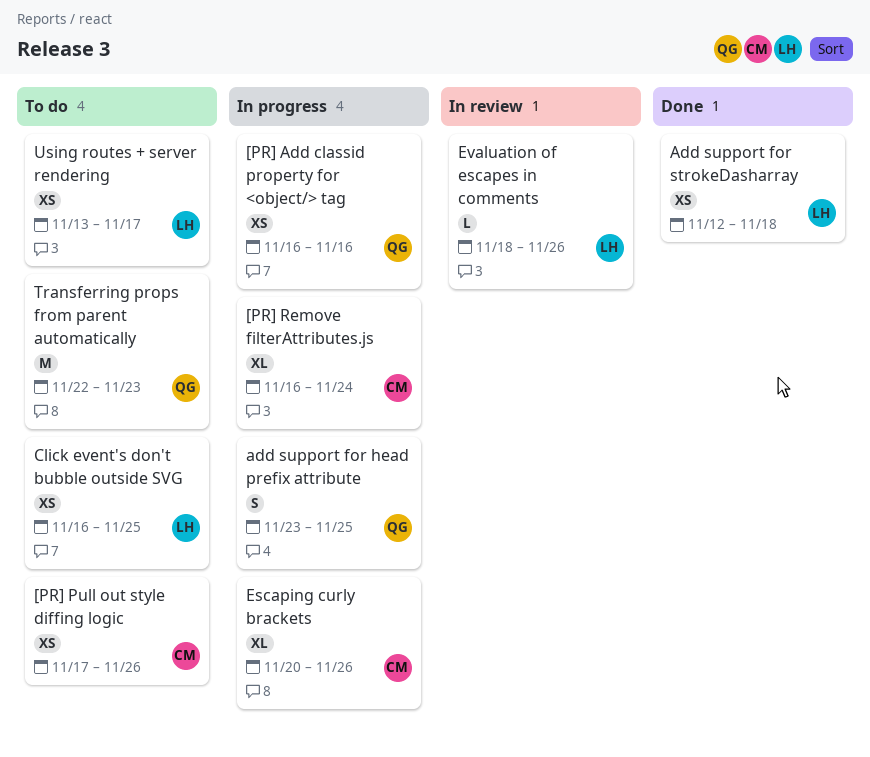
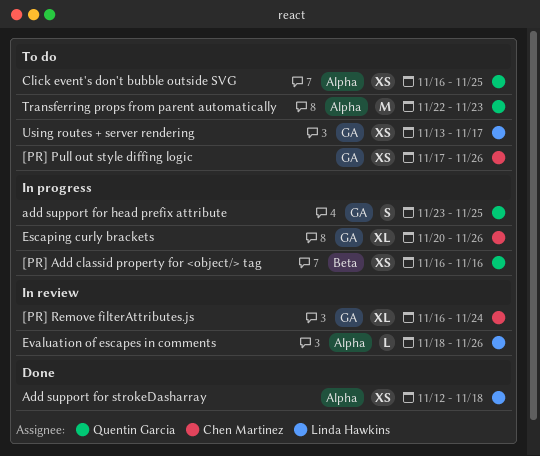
[PR] Remove filterAttributes.js, status: In progress -> In review
Click event's don't bubble outside SVG, owner: Linda Hawkins -> Quentin Garcia

